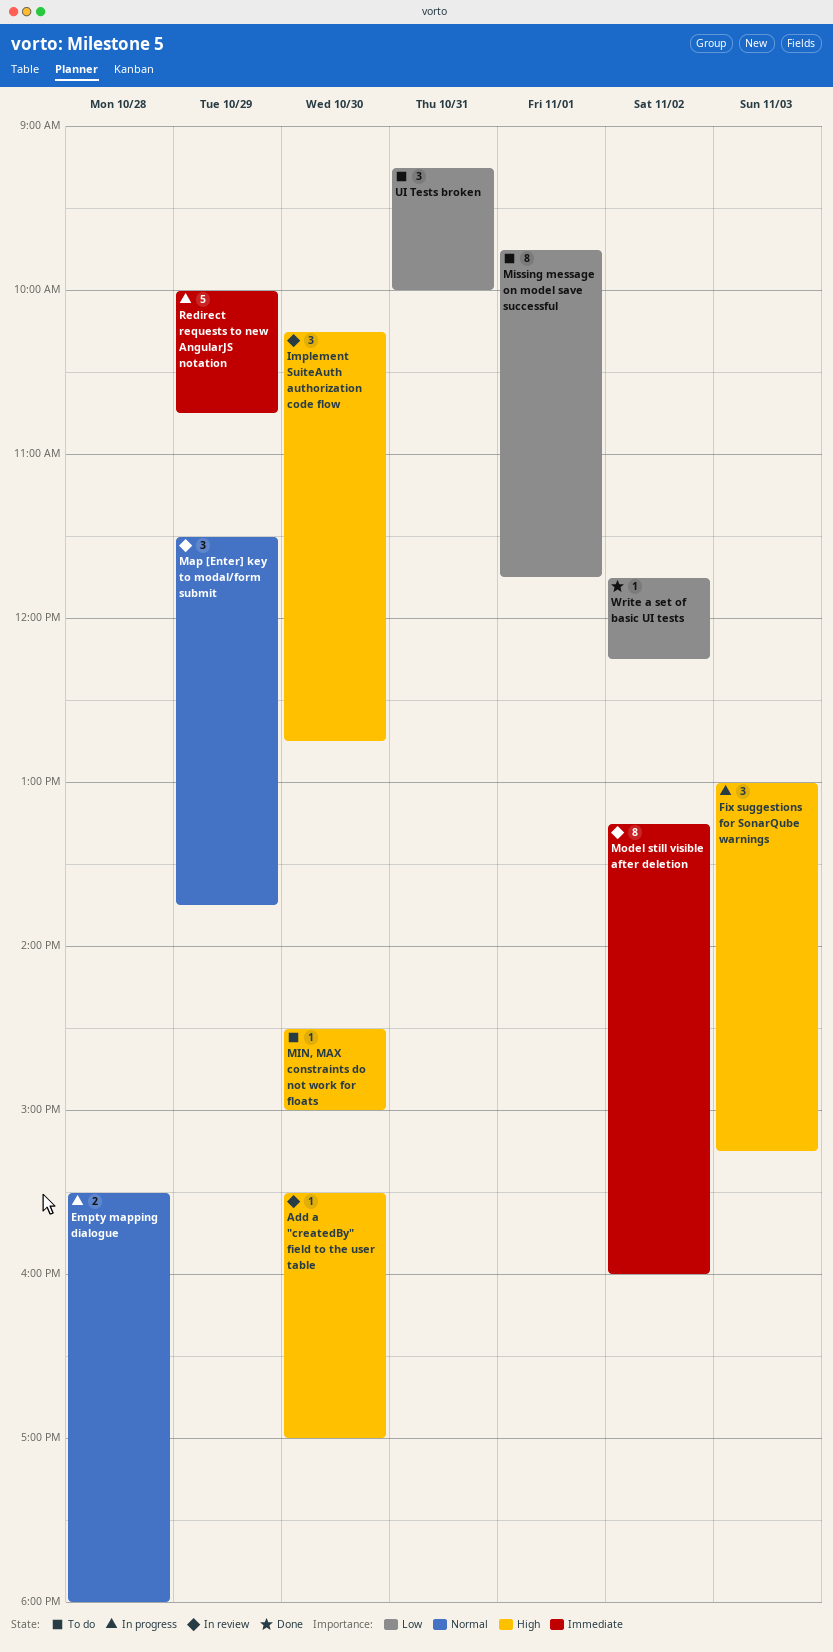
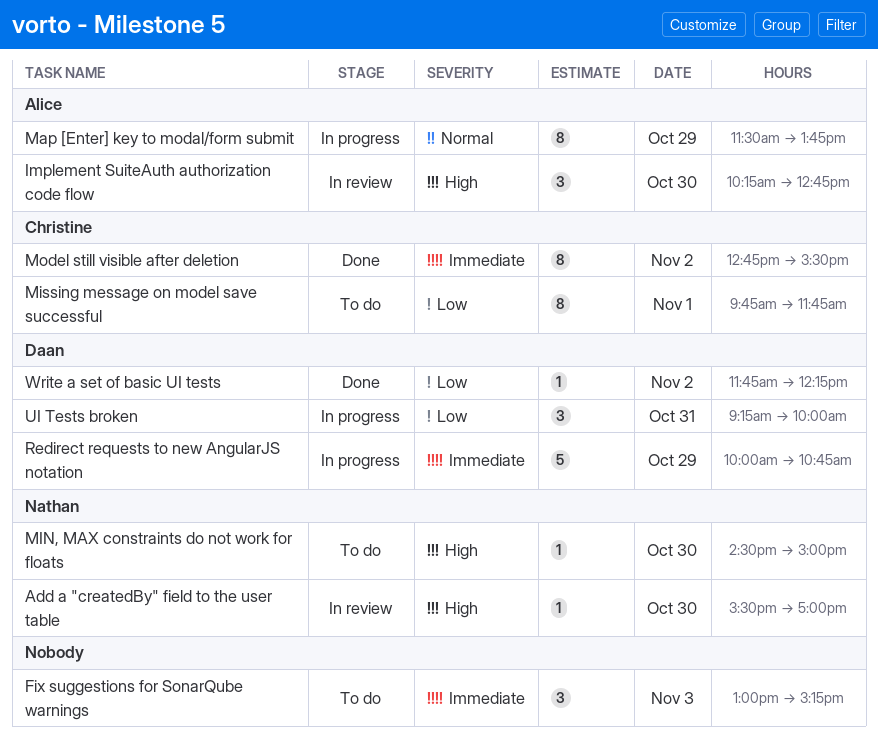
Empty mapping dialogue: present -> none
Fix suggestions for SonarQube warnings, status: In progress -> To do
Fix suggestions for SonarQube warnings, priority: High -> Immediate
Map [Enter] key to modal/form submit, status: In review -> In progress
Map [Enter] key to modal/form submit, estimate: 3 -> 8
Model still visible after deletion, status: In review -> Done
Model still visible after deletion, begins: 13:15 -> 12:45
Model still visible after deletion, ends: 16:00 -> 15:30
UI Tests broken, status: To do -> In progress

